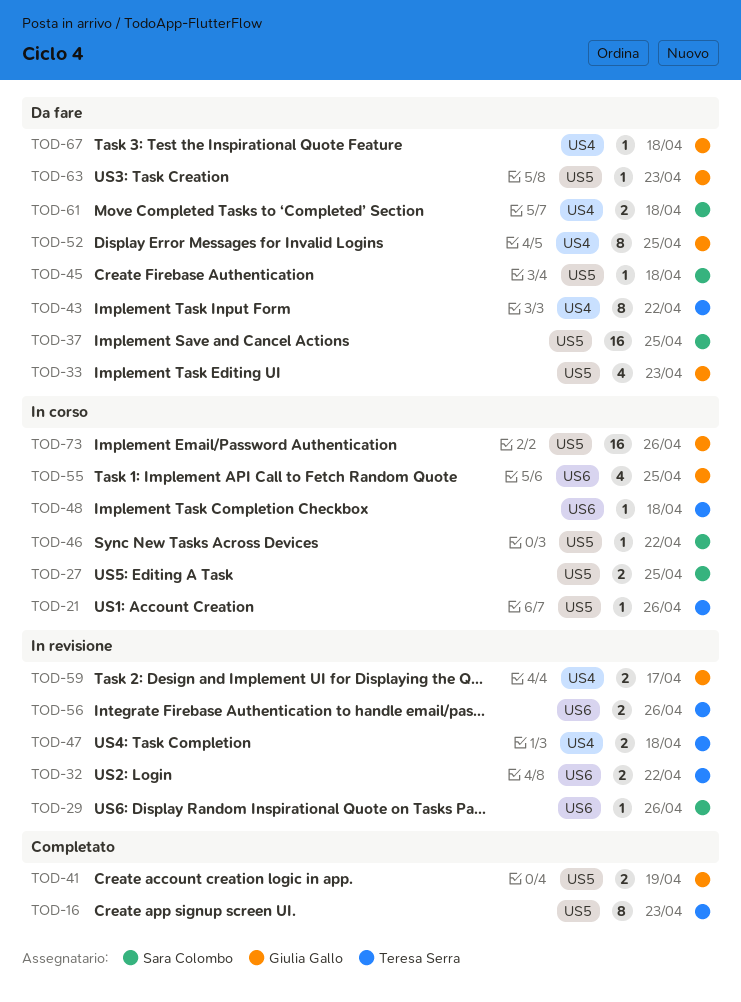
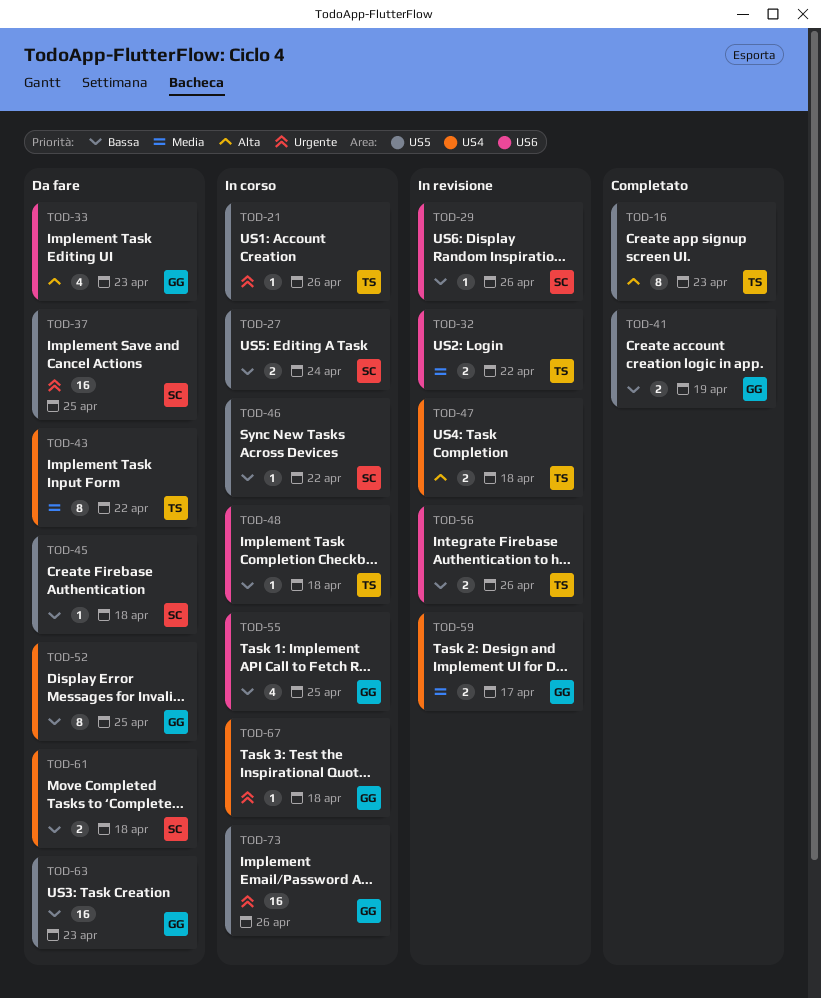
TOD-27, due: Apr 25 -> Apr 24
TOD-33, label: US5 -> US6
TOD-63, estimate: 1 -> 16
TOD-67, status: Da fare -> In corso

